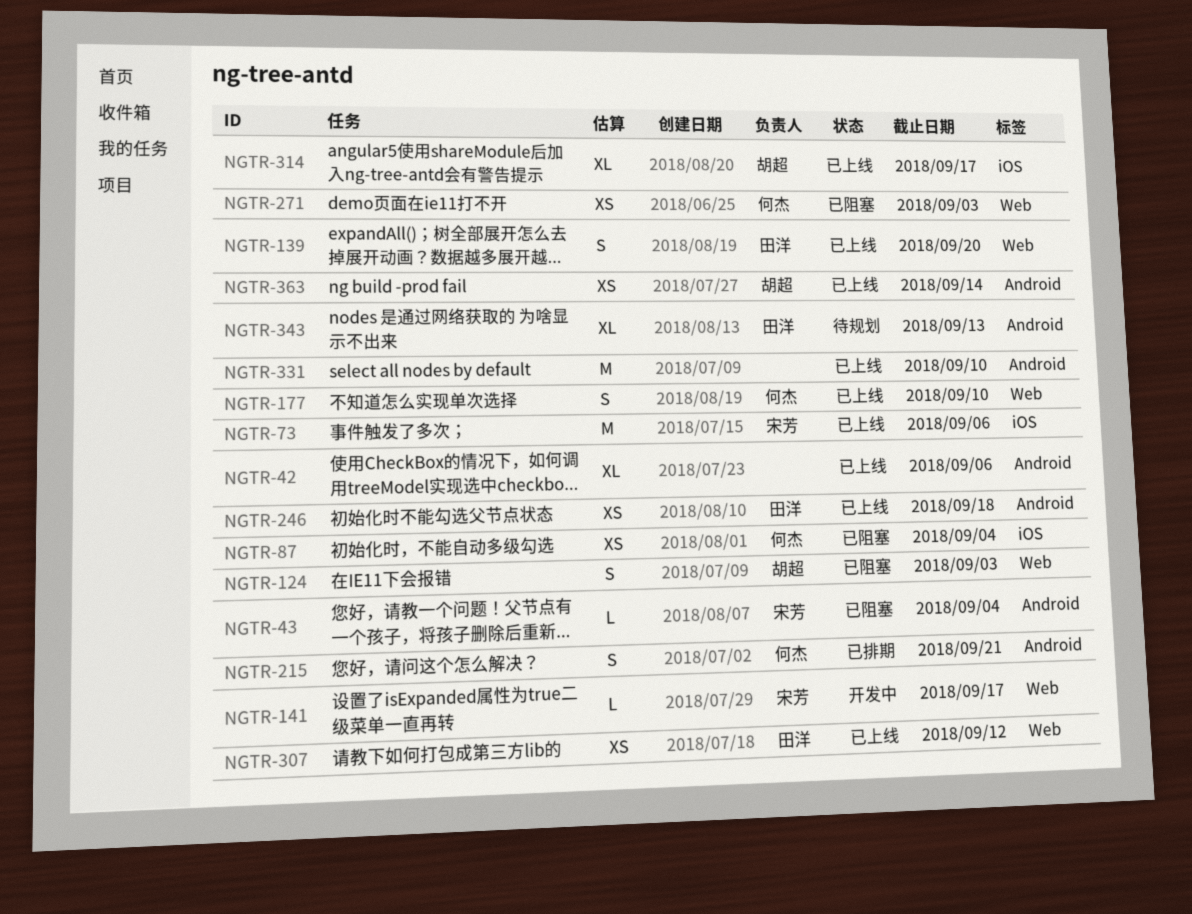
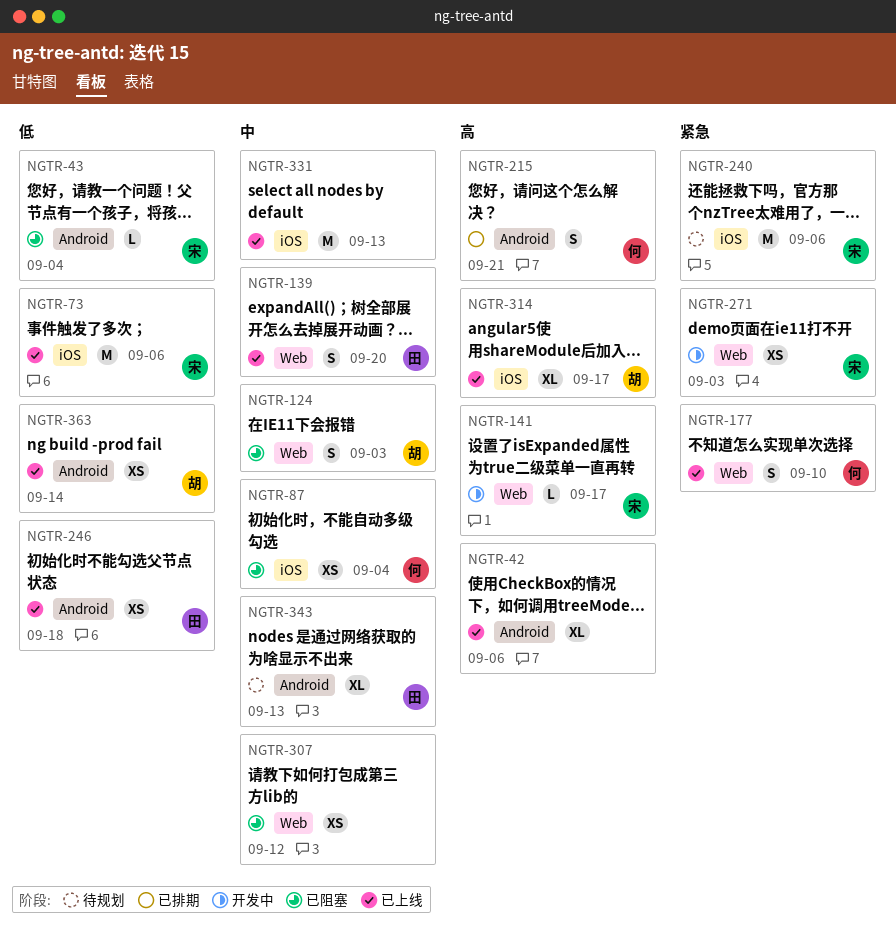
NGTR-240: none -> present
NGTR-271, status: 已阻塞 -> 开发中
NGTR-271, owner: 何杰 -> 宋芳
NGTR-307, status: 已上线 -> 已阻塞
NGTR-307, owner: 田洋 -> none
NGTR-331, label: Android -> iOS
NGTR-331, due: Sep 10 -> Sep 13

